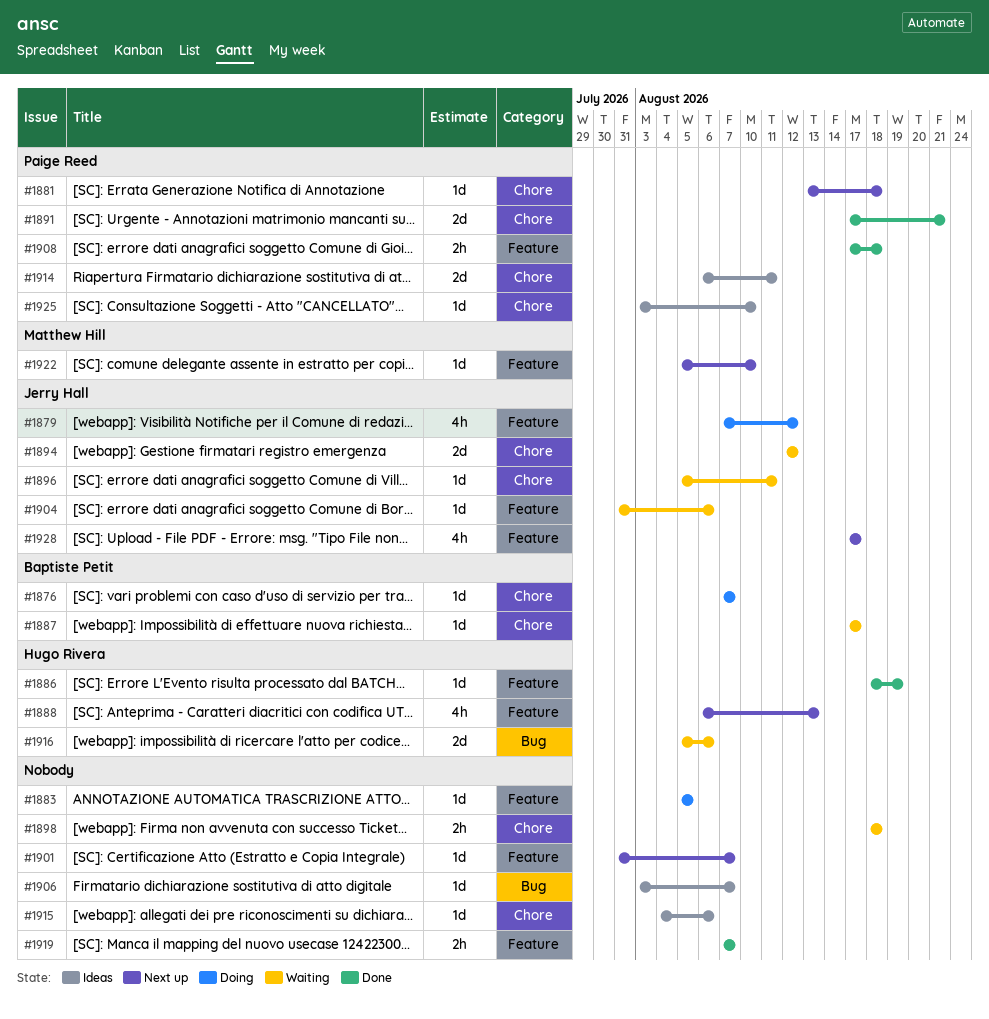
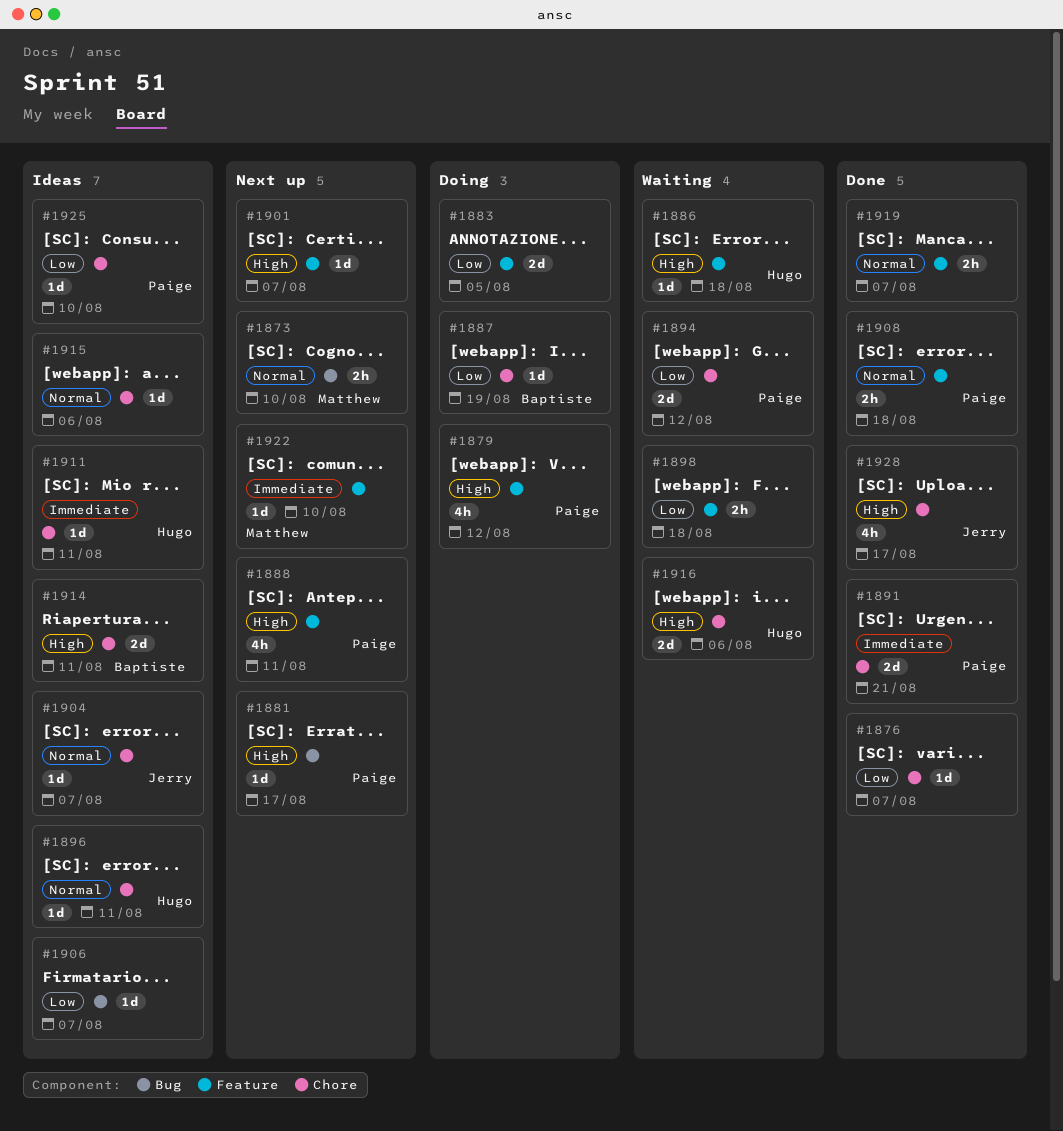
#1873: none -> present
#1876, status: Doing -> Done
#1876, owner: Baptiste Petit -> none
#1879, owner: Jerry Hall -> Paige Reed
#1881, label: Chore -> Bug
#1881, due: Aug 18 -> Aug 17
#1883, estimate: 1d -> 2d
#1886, status: Done -> Waiting
#1886, due: Aug 19 -> Aug 18
#1887, status: Waiting -> Doing
#1887, due: Aug 17 -> Aug 19
#1888, owner: Hugo Rivera -> Paige Reed
#1888, due: Aug 13 -> Aug 11
#1894, owner: Jerry Hall -> Paige Reed
#1896, status: Waiting -> Ideas
#1896, owner: Jerry Hall -> Hugo Rivera
#1898, label: Chore -> Feature
#1904, status: Waiting -> Ideas
#1904, label: Feature -> Chore
#1904, due: Aug 6 -> Aug 7
#1911: none -> present
#1914, owner: Paige Reed -> Baptiste Petit
#1916, label: Bug -> Chore
#1928, status: Next up -> Done
#1928, label: Feature -> Chore

